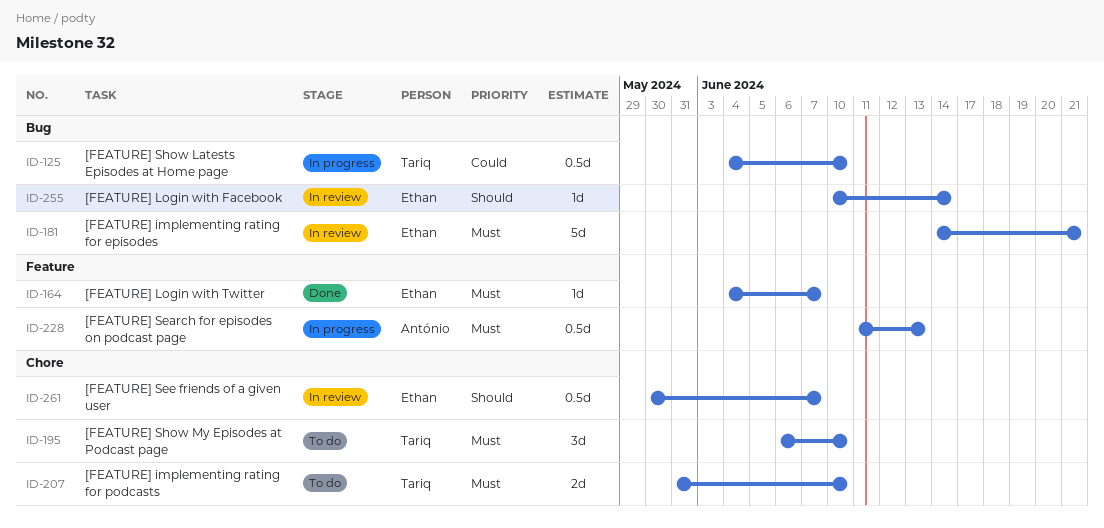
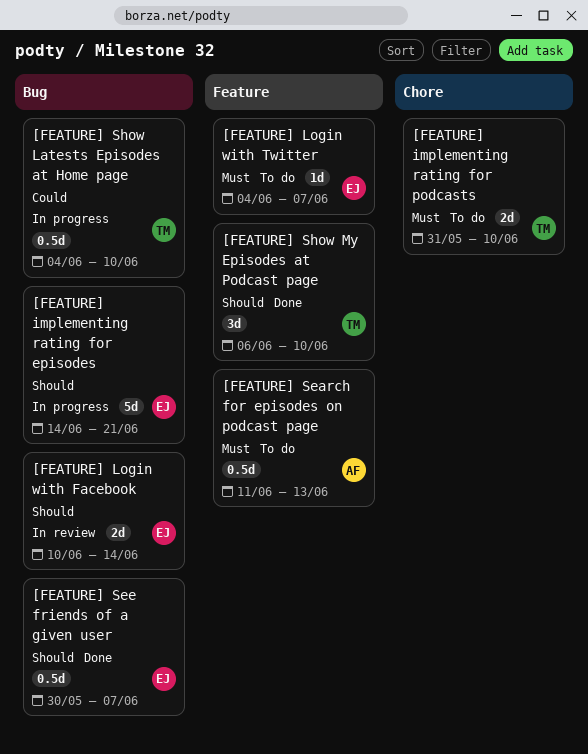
[FEATURE] implementing rating for episodes, status: In review -> In progress
[FEATURE] implementing rating for episodes, priority: Must -> Should
[FEATURE] Login with Facebook, estimate: 1d -> 2d
[FEATURE] Login with Twitter, status: Done -> To do
[FEATURE] Search for episodes on podcast page, status: In progress -> To do
[FEATURE] See friends of a given user, status: In review -> Done
[FEATURE] See friends of a given user, label: Chore -> Bug
[FEATURE] Show My Episodes at Podcast page, status: To do -> Done
[FEATURE] Show My Episodes at Podcast page, priority: Must -> Should
[FEATURE] Show My Episodes at Podcast page, label: Chore -> Feature

